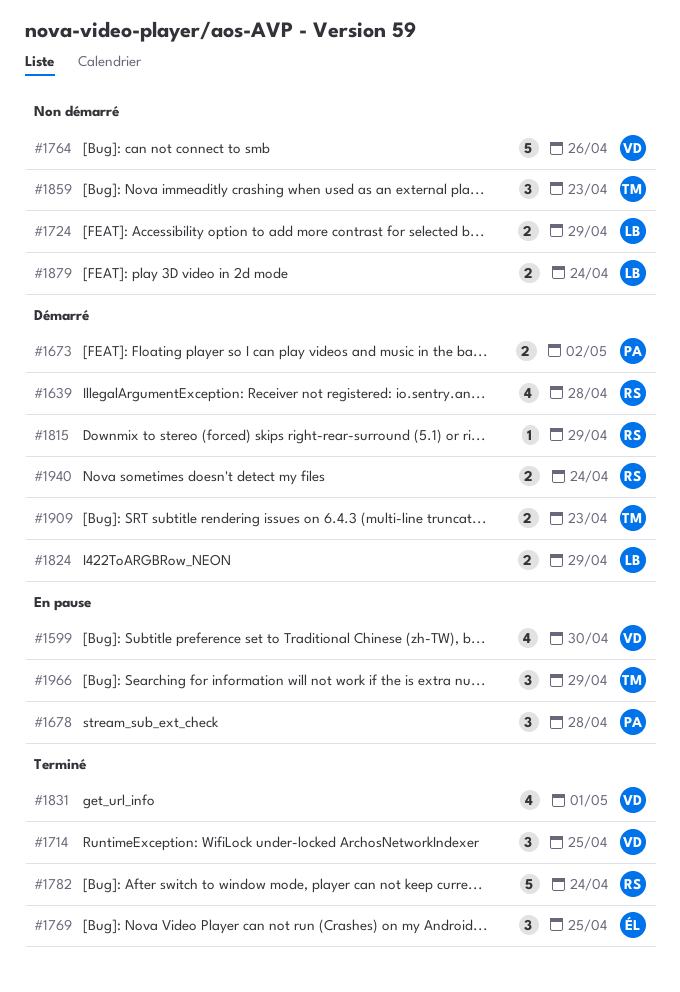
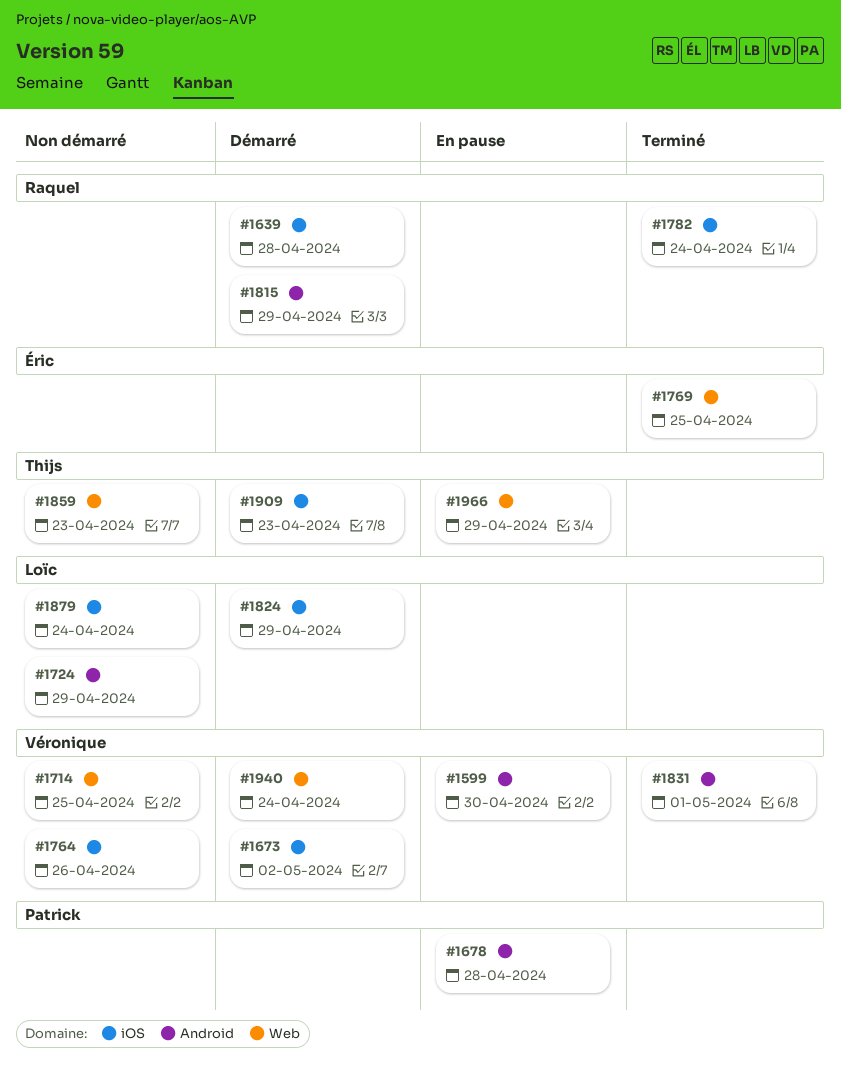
#1673, owner: Patrick -> Véronique
#1714, status: Terminé -> Non démarré
#1940, owner: Raquel -> Véronique

